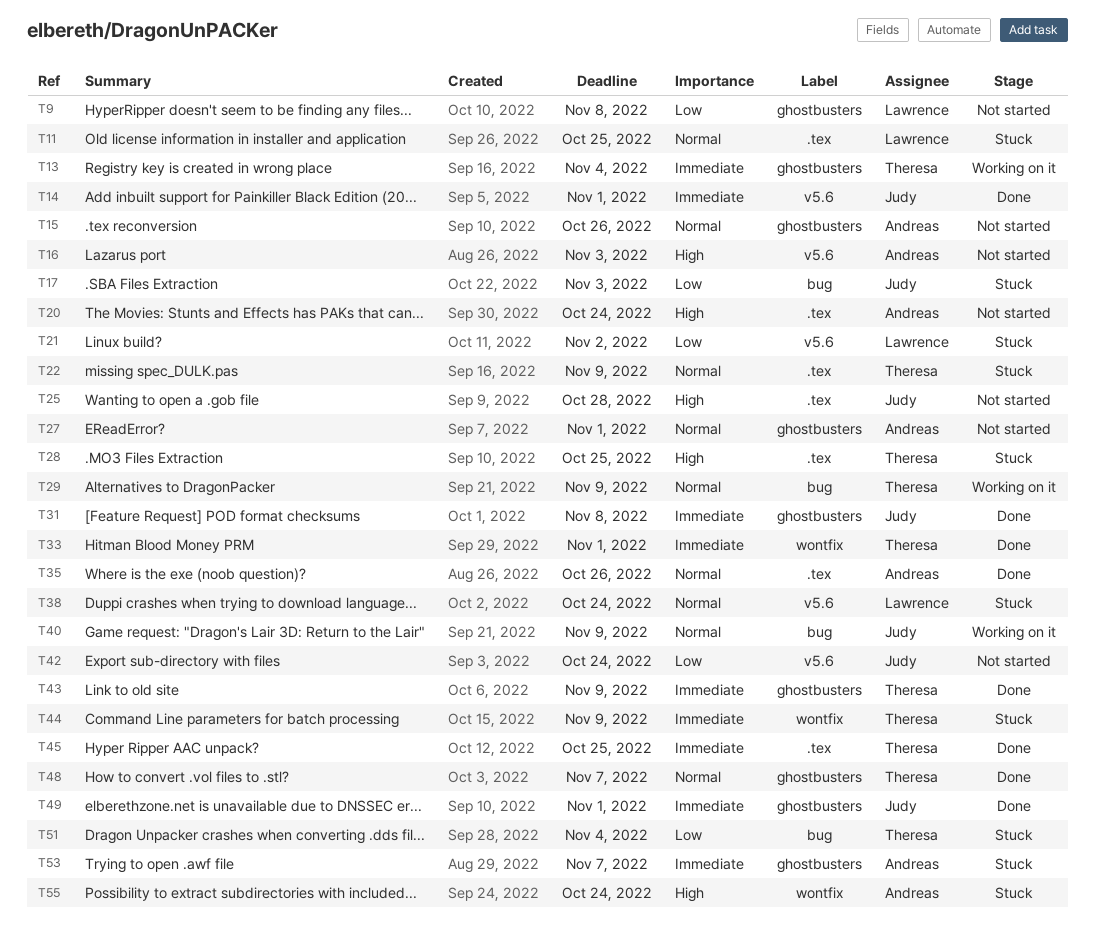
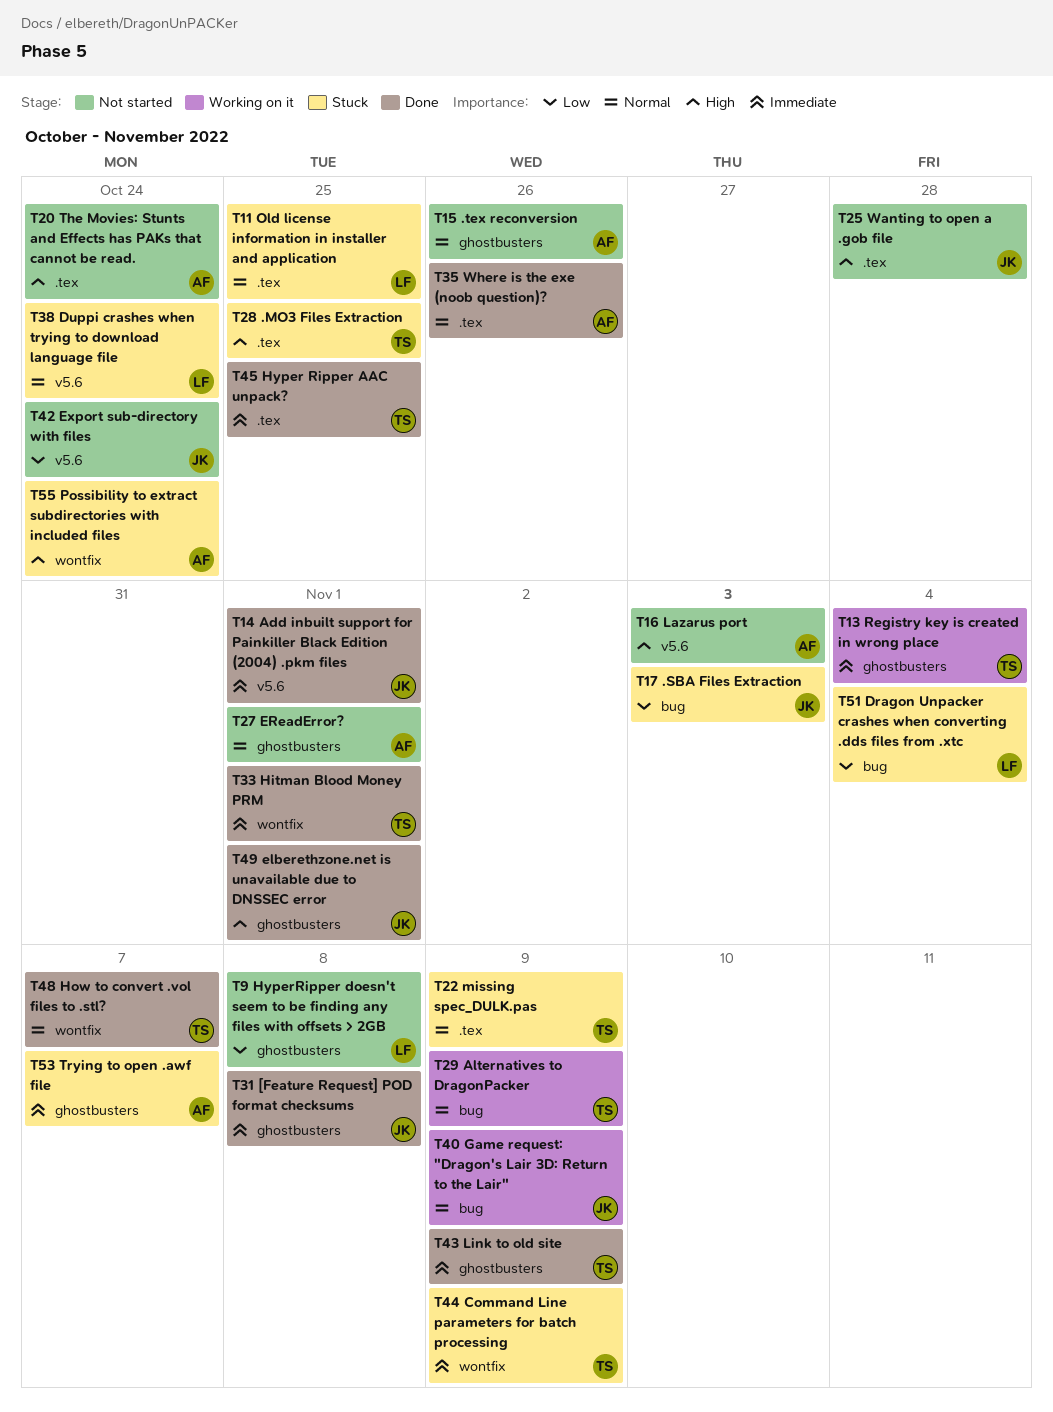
T21: present -> none
T48, label: ghostbusters -> wontfix
T49, priority: Immediate -> High
T51, owner: Theresa -> Lawrence

